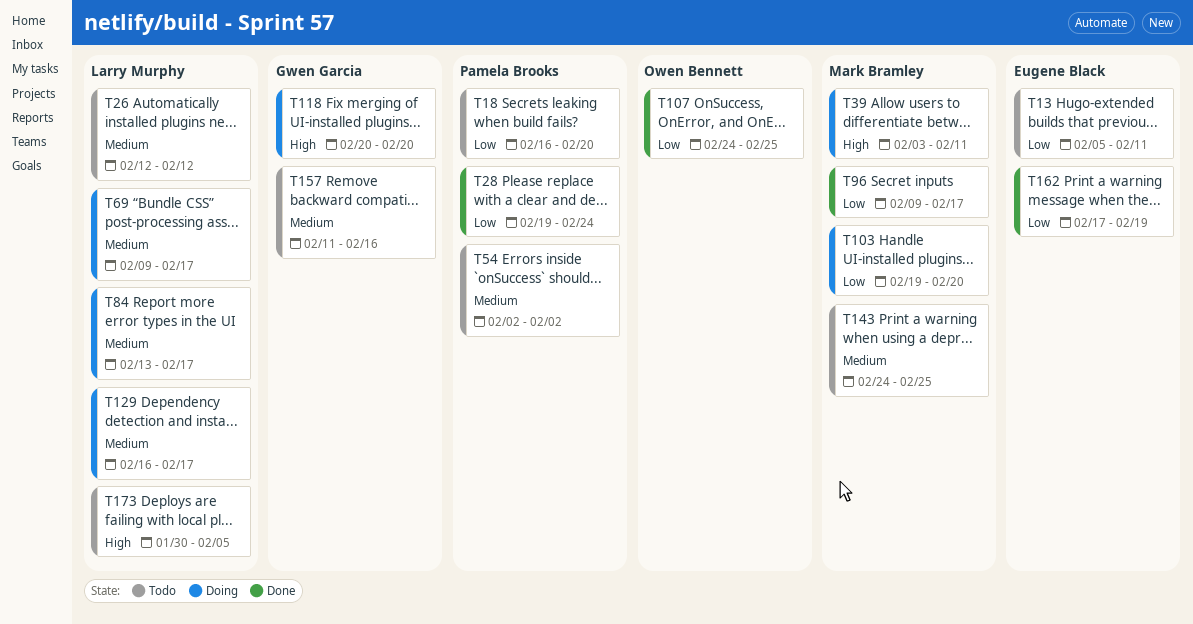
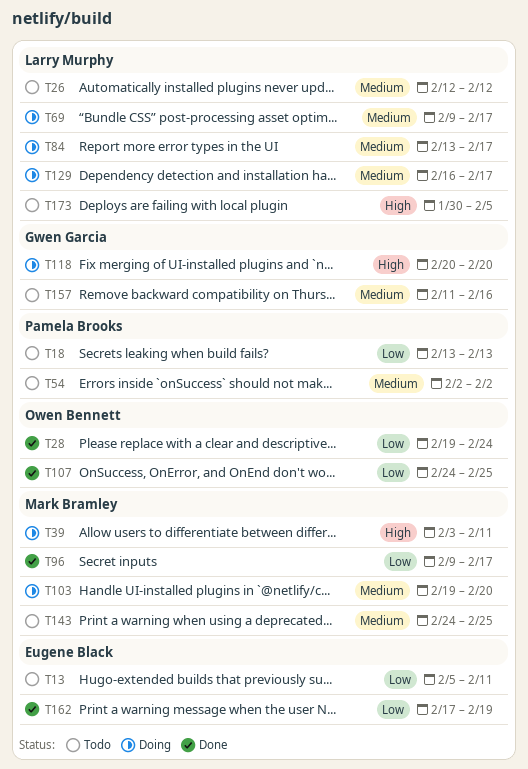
T18, start: Feb 16 -> Feb 13
T18, due: Feb 20 -> Feb 13
T28, owner: Pamela Brooks -> Owen Bennett
T103, priority: Low -> Medium

